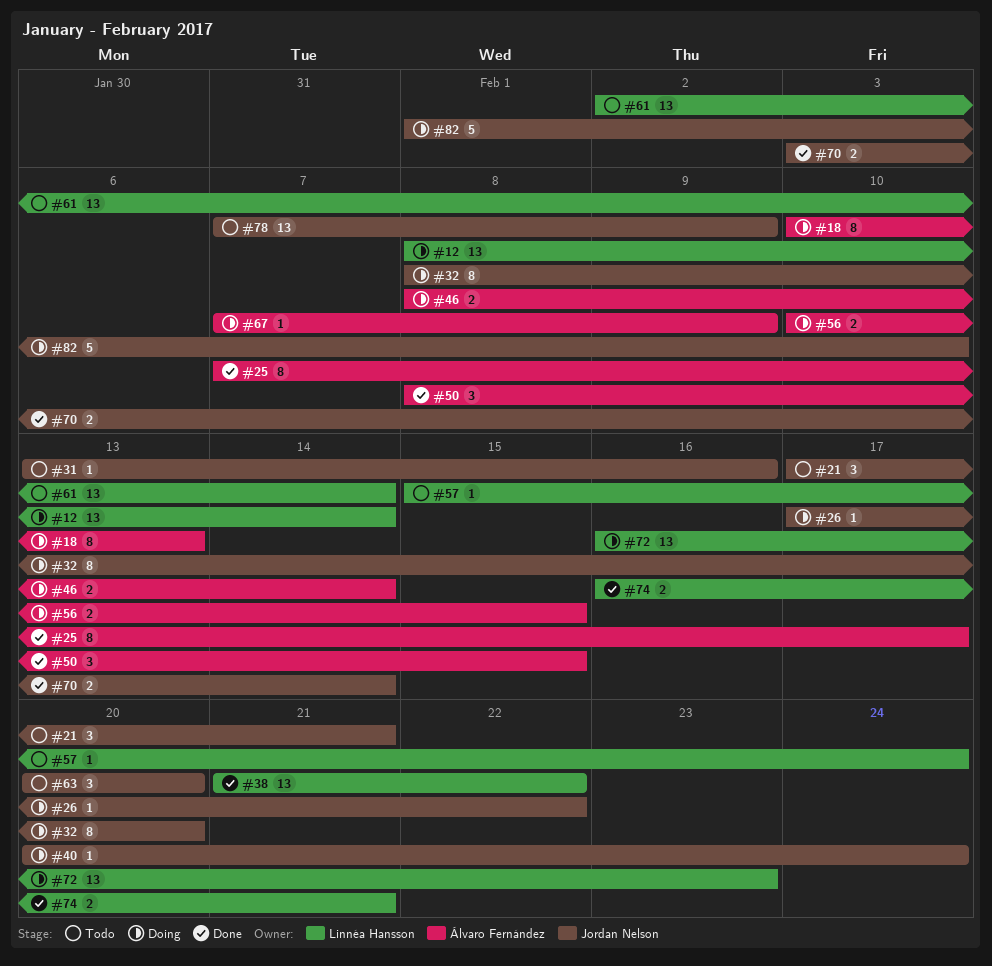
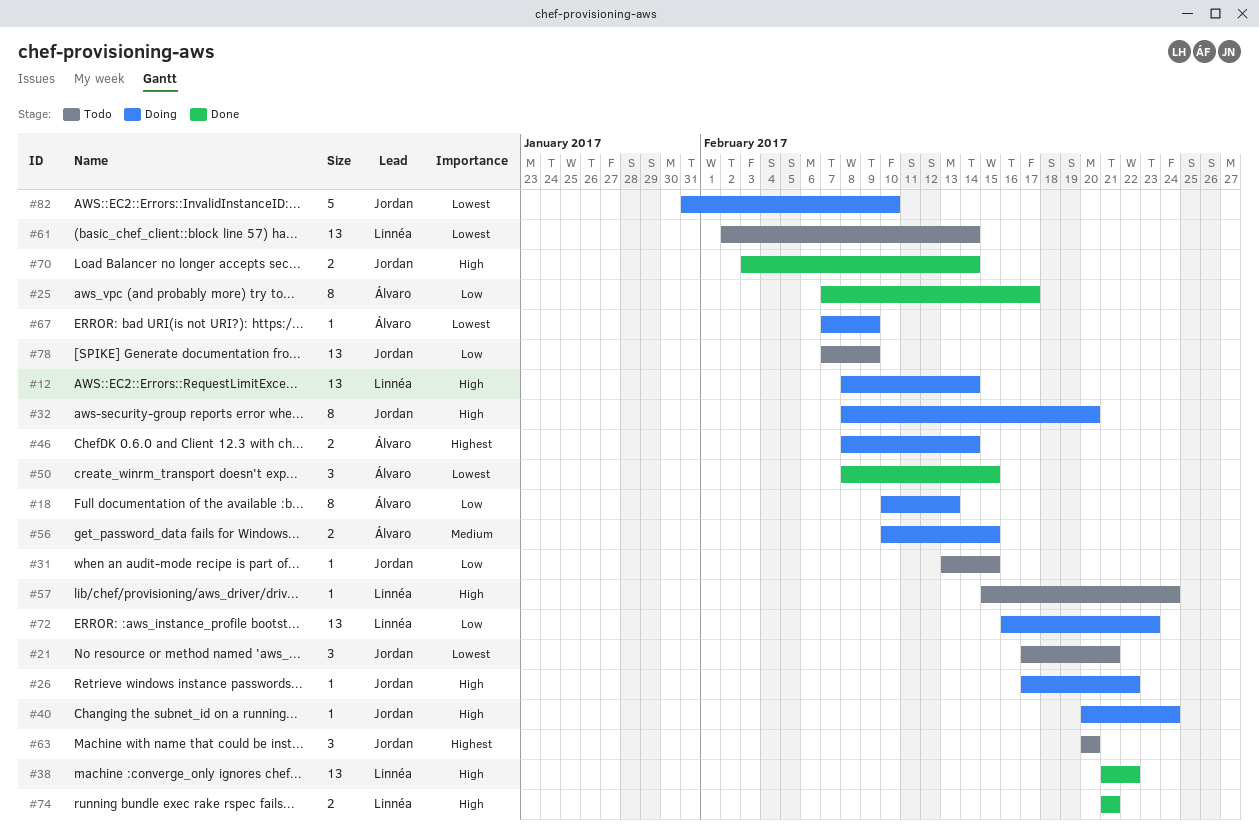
#31, due: Feb 16 -> Feb 15
#74, start: Feb 16 -> Feb 21
#82, start: Feb 1 -> Jan 31

